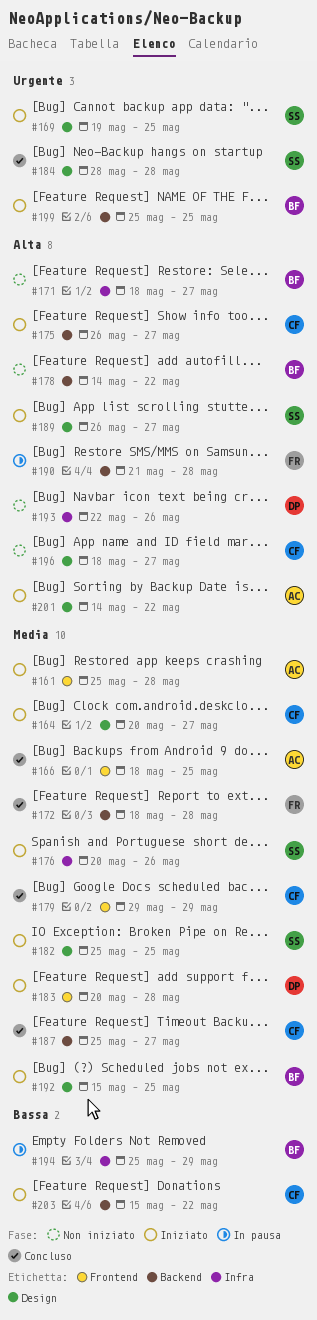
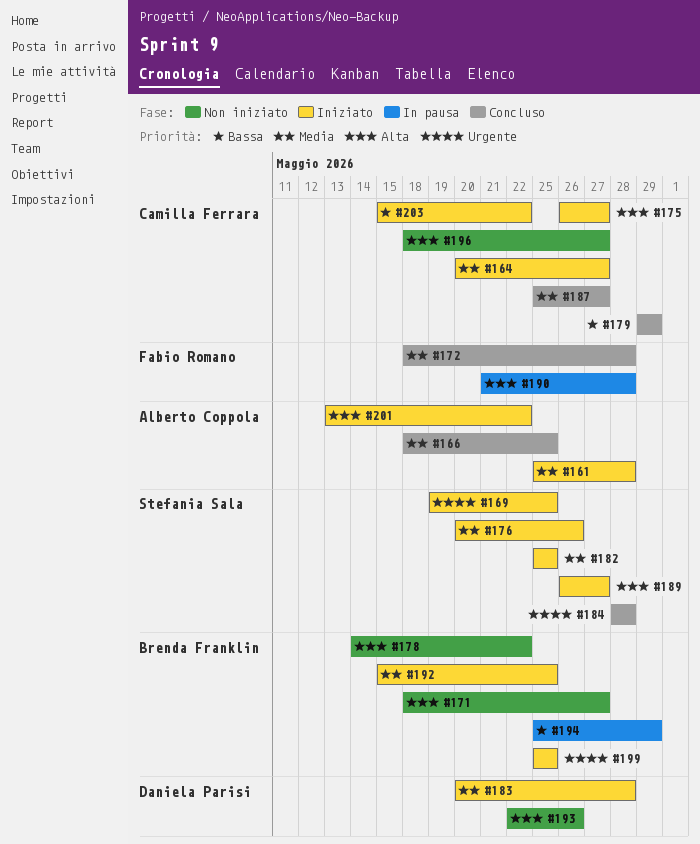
#179, priority: Media -> Bassa
#201, start: May 14 -> May 13

